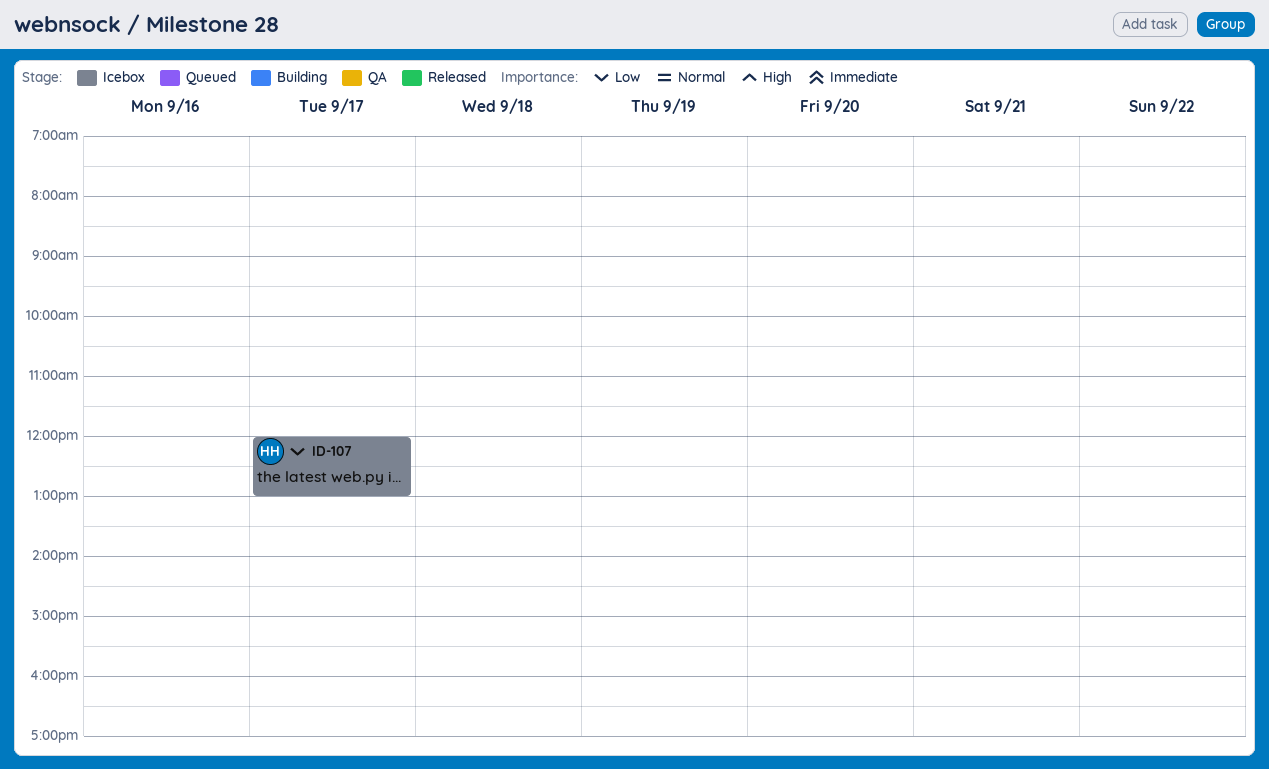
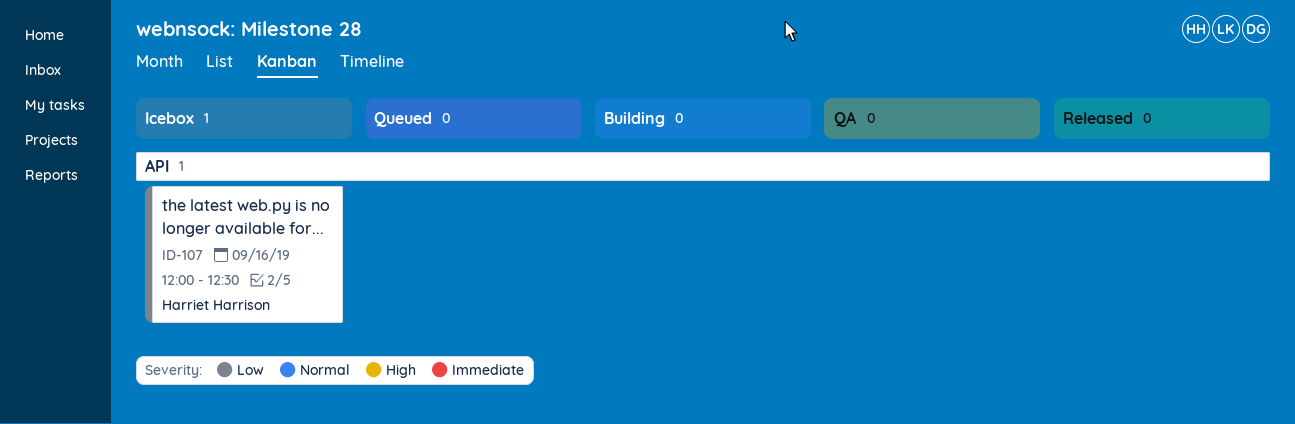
ID-107, day: Sep 17 -> Sep 16
ID-107, ends: 13:00 -> 12:30

